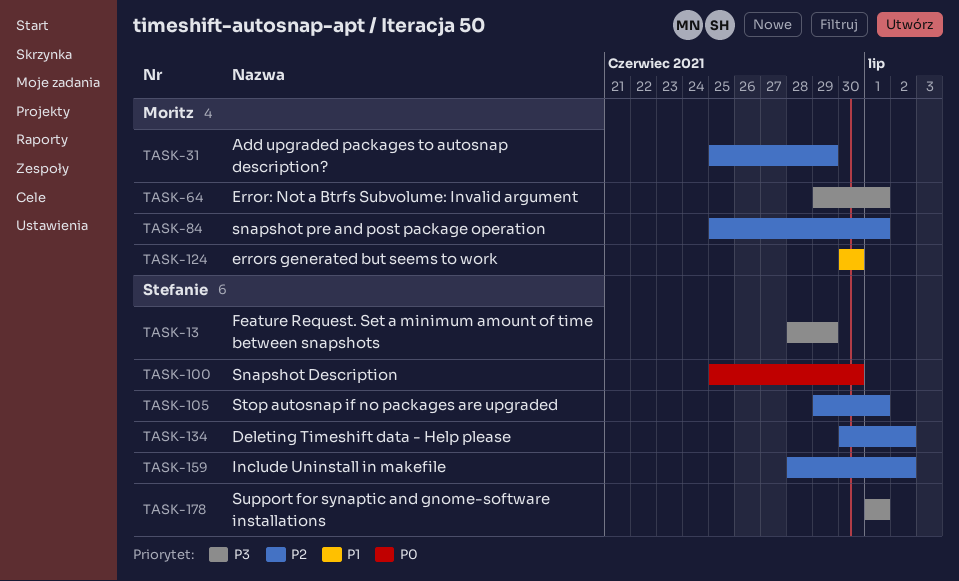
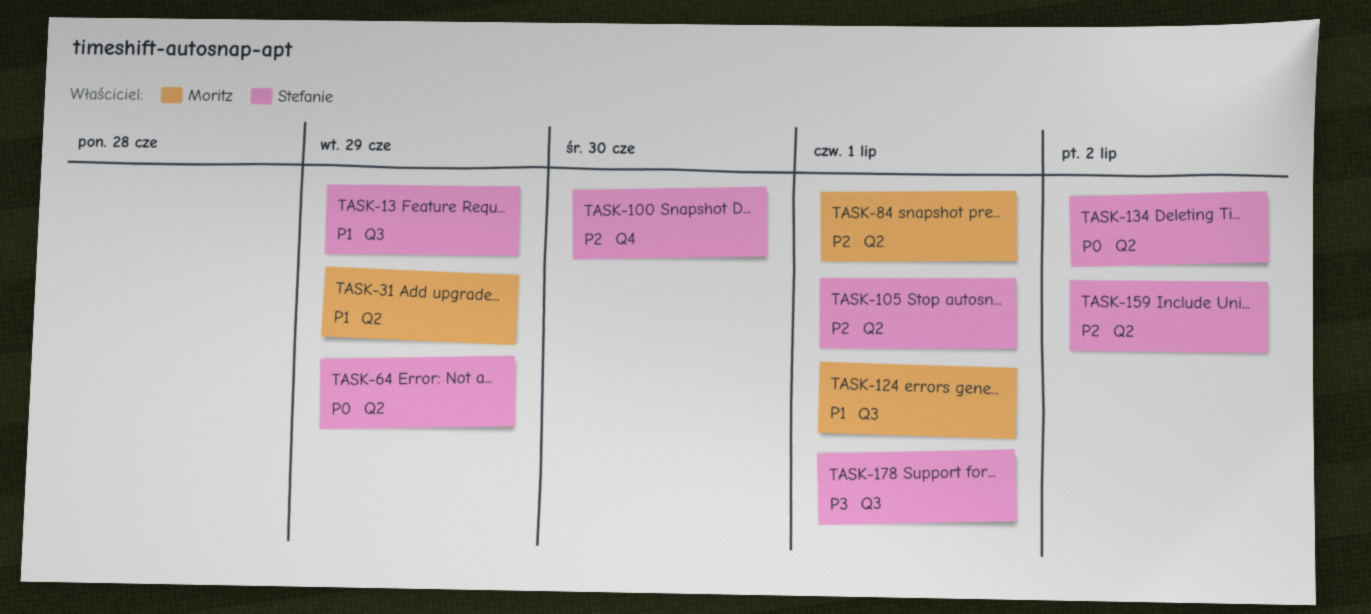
TASK-13, priority: P3 -> P1
TASK-31, priority: P2 -> P1
TASK-64, owner: Moritz -> Stefanie
TASK-64, priority: P3 -> P0
TASK-64, due: Jul 1 -> Jun 29
TASK-100, priority: P0 -> P2
TASK-124, due: Jun 30 -> Jul 1
TASK-134, priority: P2 -> P0

